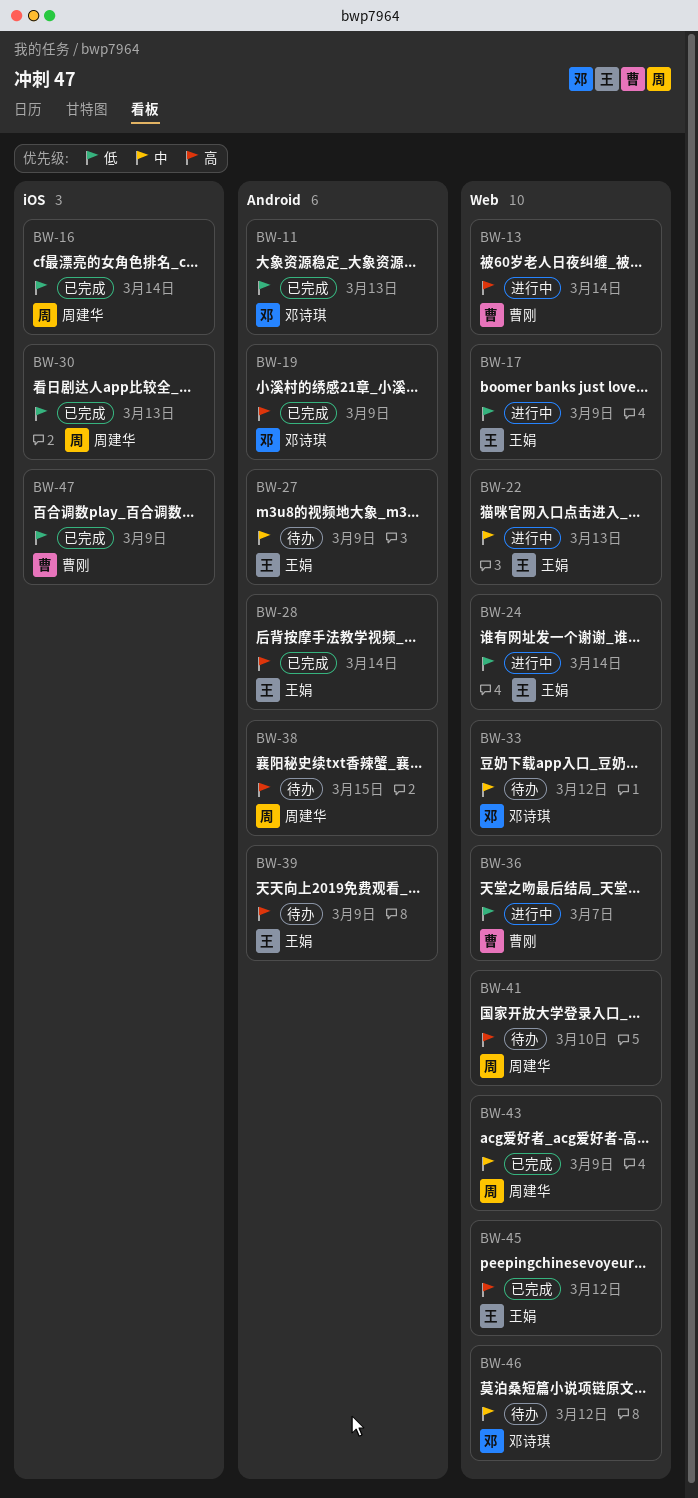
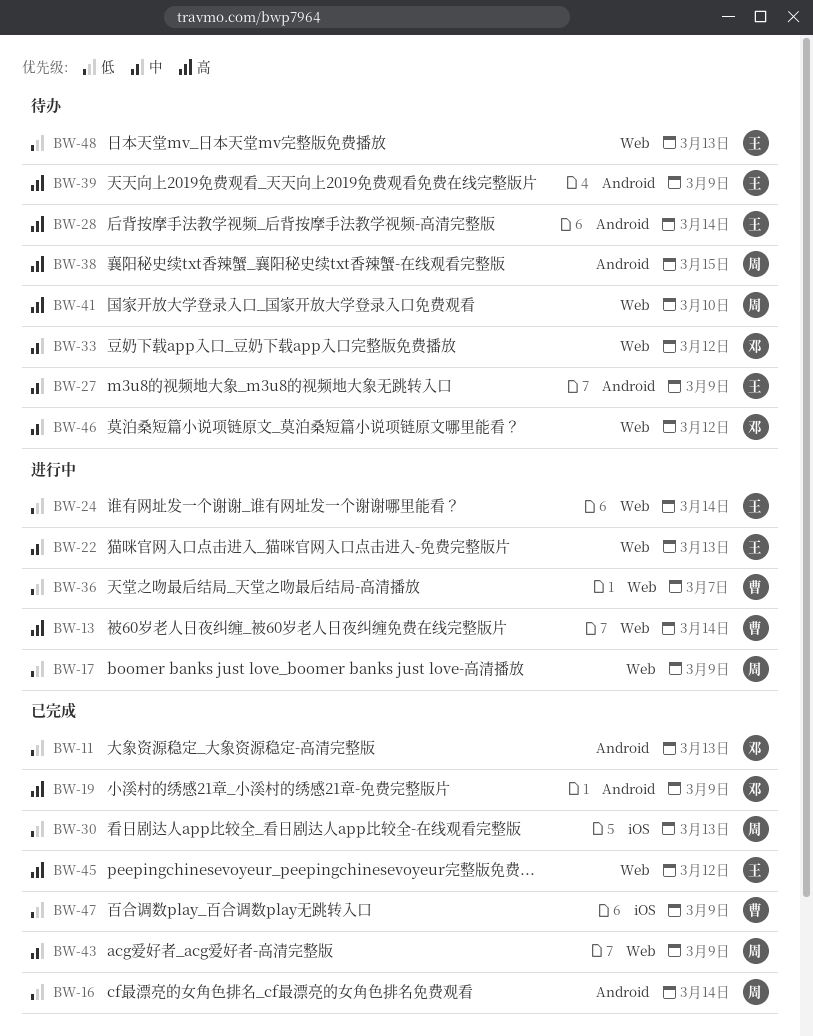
BW-16, label: iOS -> Android
BW-17, owner: 王娟 -> 周建华
BW-28, status: 已完成 -> 待办
BW-48: none -> present

